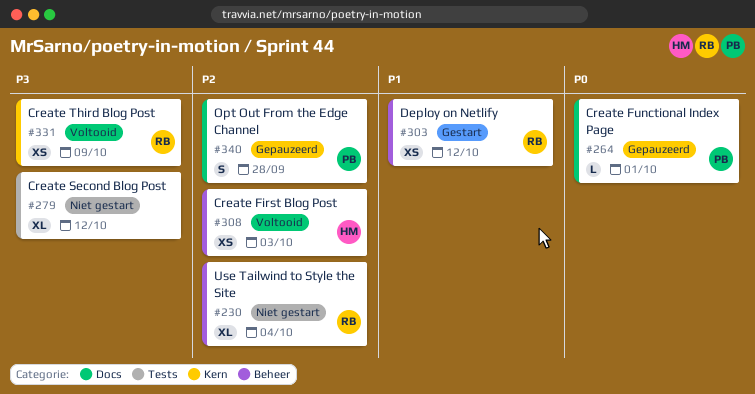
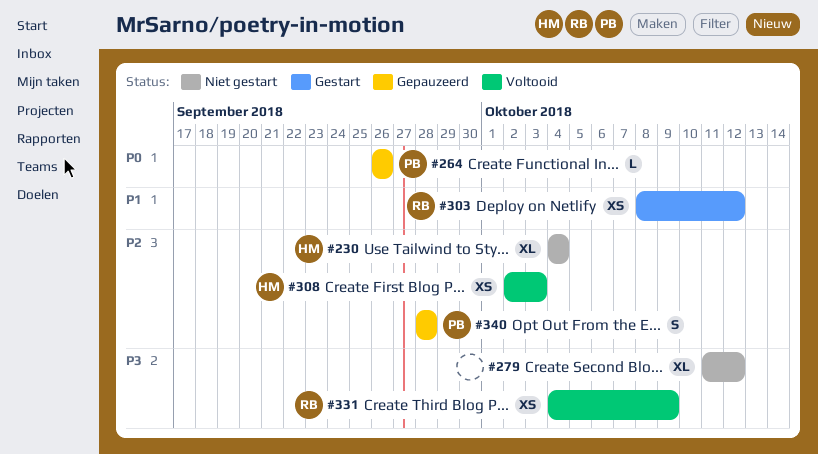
#230, owner: RB -> HM
#264, due: Oct 1 -> Sep 26

